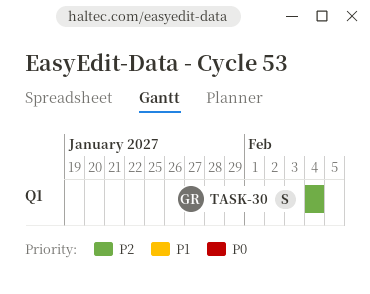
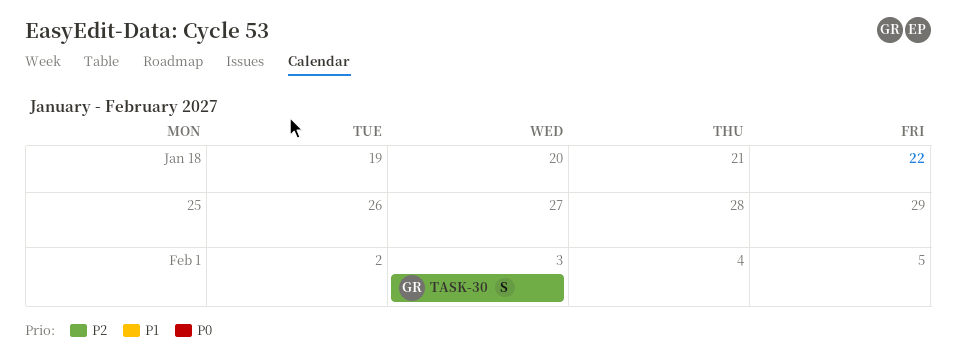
TASK-30, start: Feb 4 -> Feb 3
TASK-30, due: Feb 4 -> Feb 3

